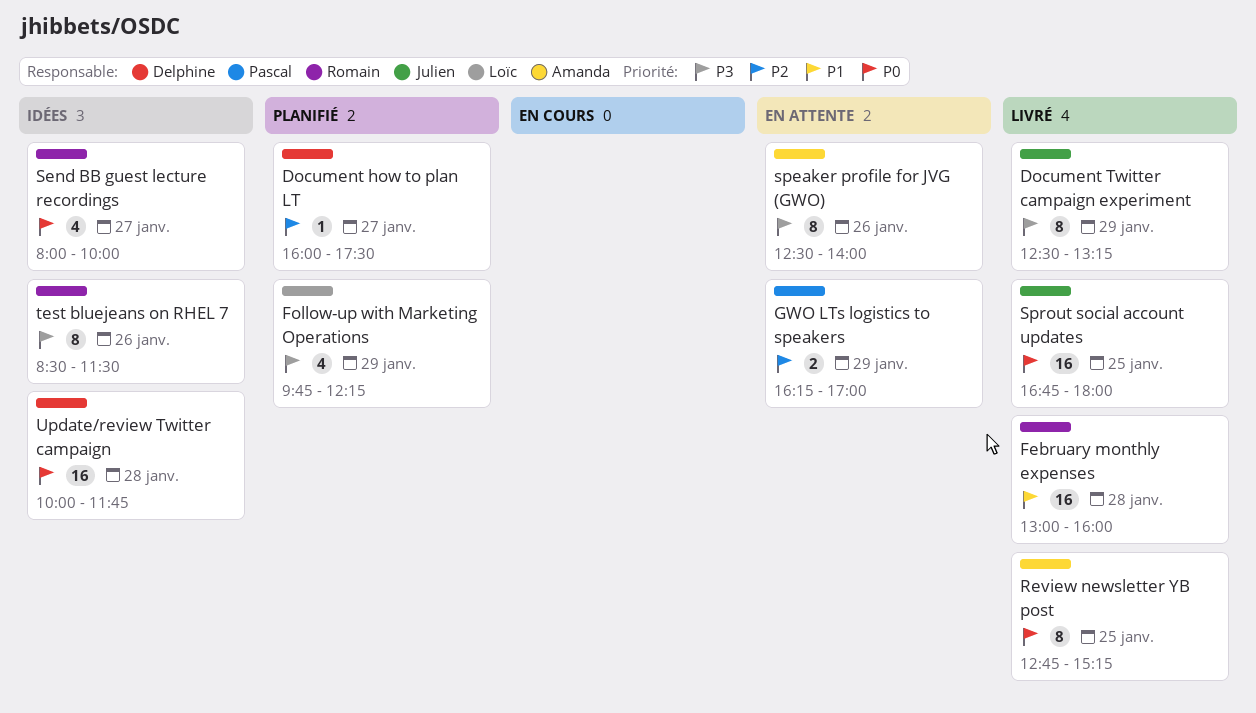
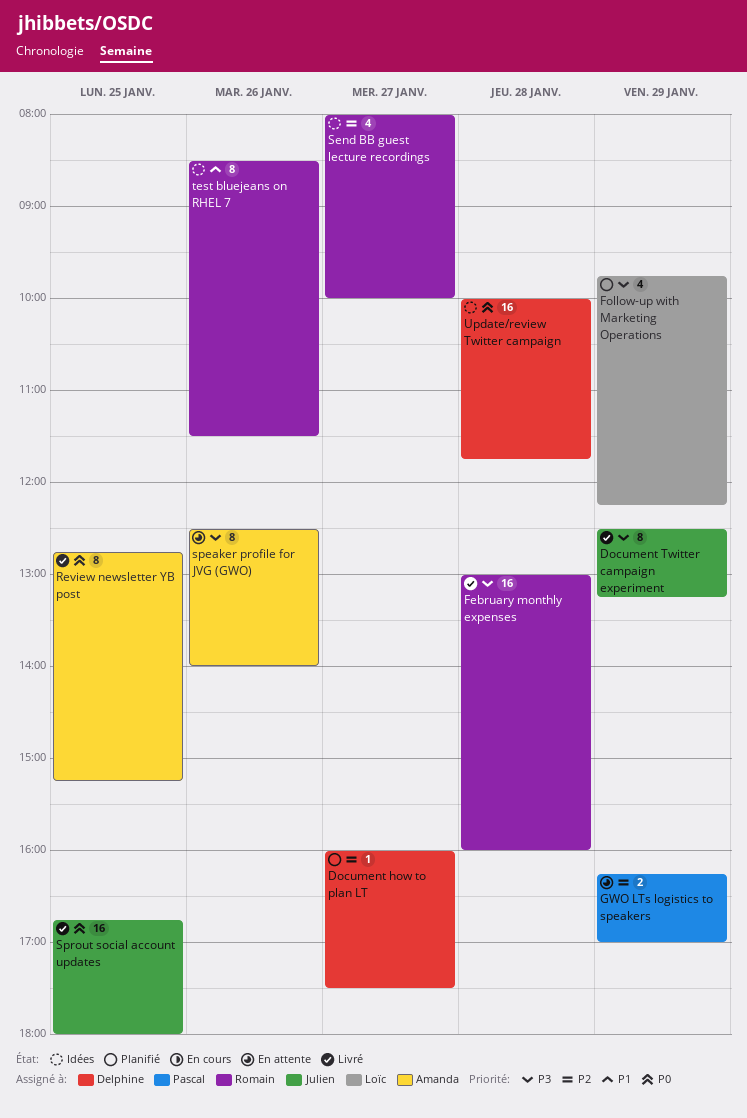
February monthly expenses, priority: P1 -> P3
Send BB guest lecture recordings, priority: P0 -> P2
test bluejeans on RHEL 7, priority: P3 -> P1

